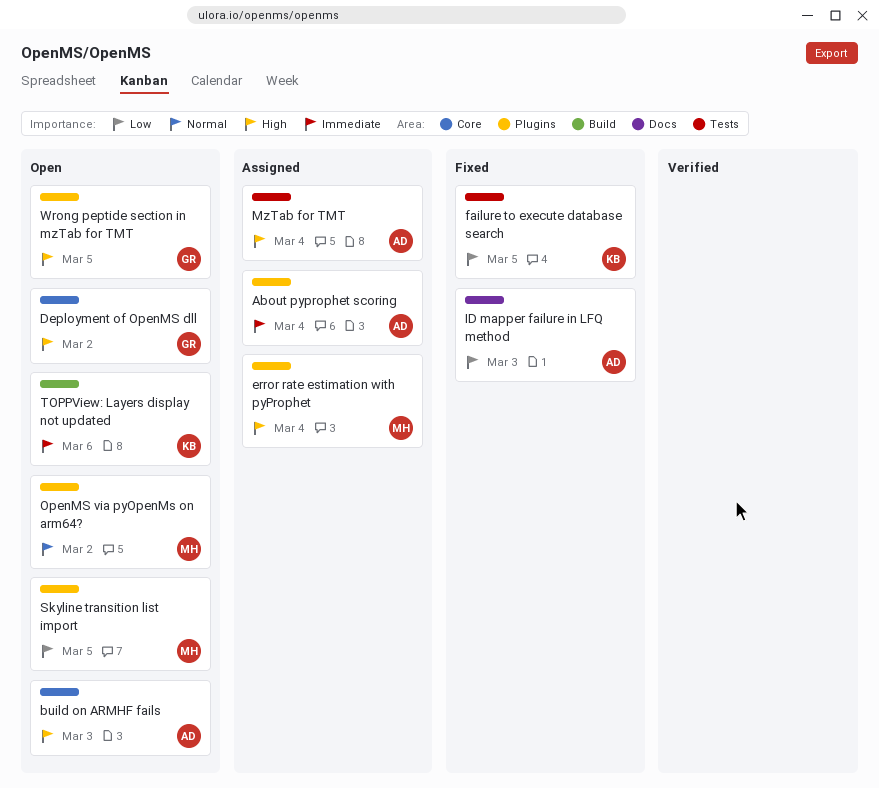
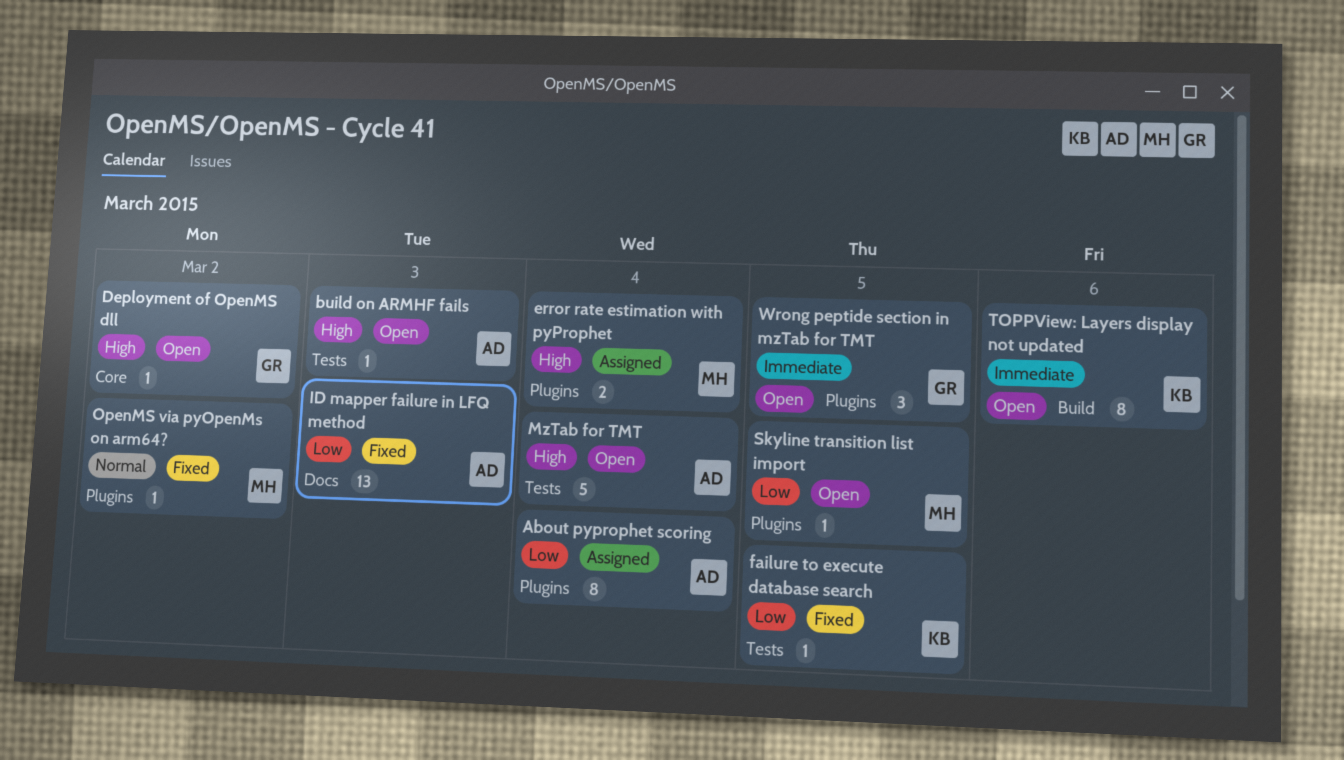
About pyprophet scoring, priority: Immediate -> Low
build on ARMHF fails, label: Core -> Tests
MzTab for TMT, status: Assigned -> Open
OpenMS via pyOpenMs on arm64?, status: Open -> Fixed
Wrong peptide section in mzTab for TMT, priority: High -> Immediate

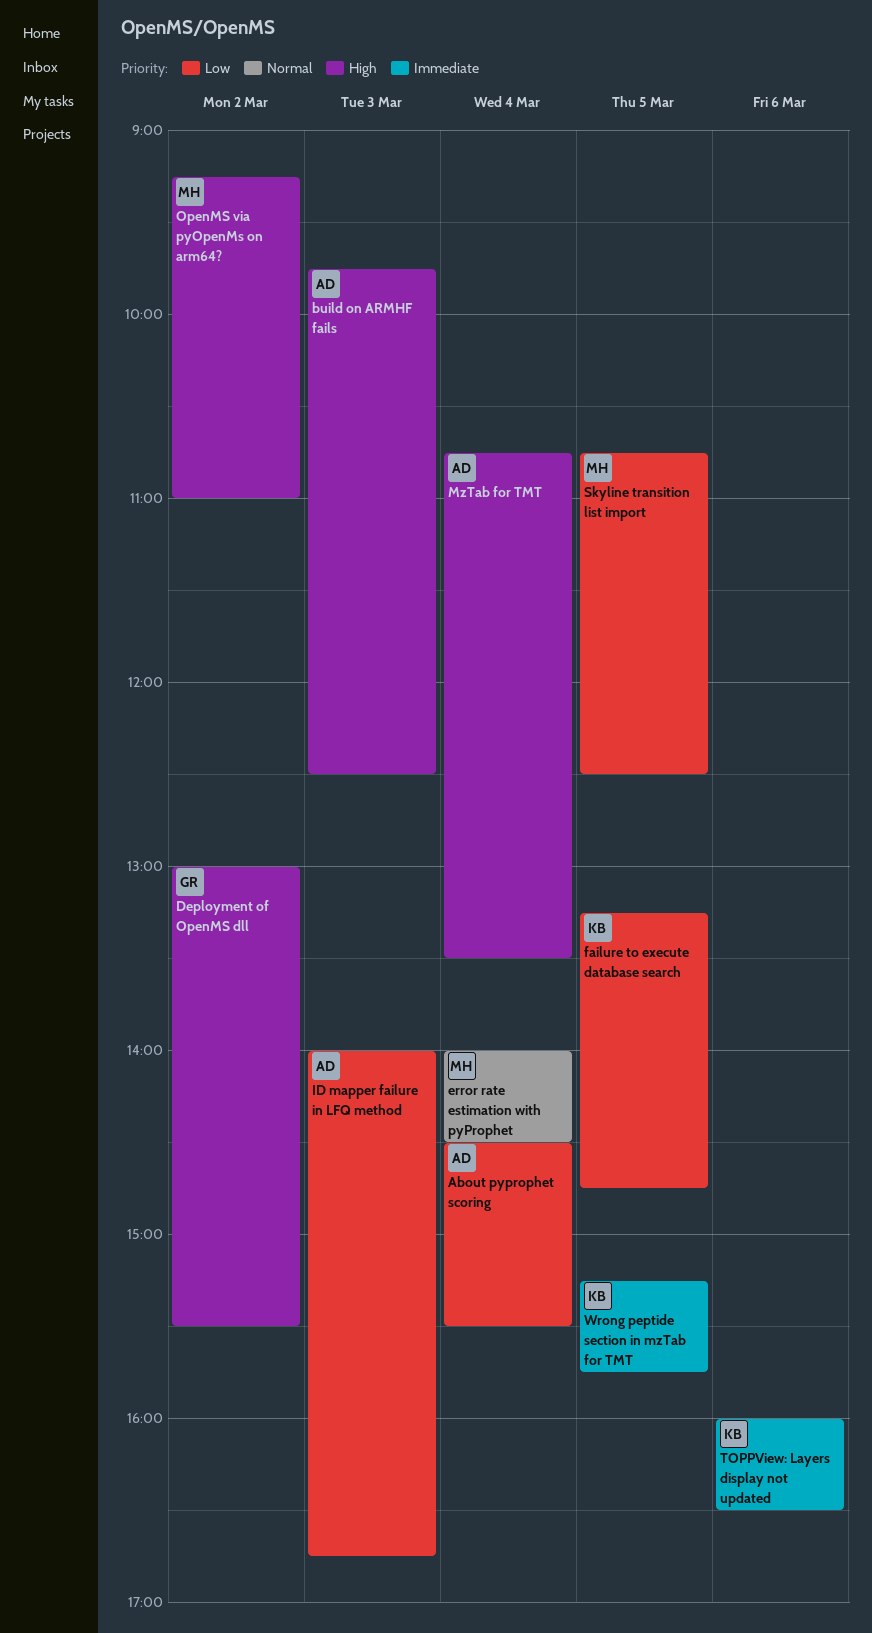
error rate estimation with pyProphet, priority: High -> Normal
OpenMS via pyOpenMs on arm64?, priority: Normal -> High
Wrong peptide section in mzTab for TMT, owner: GR -> KB

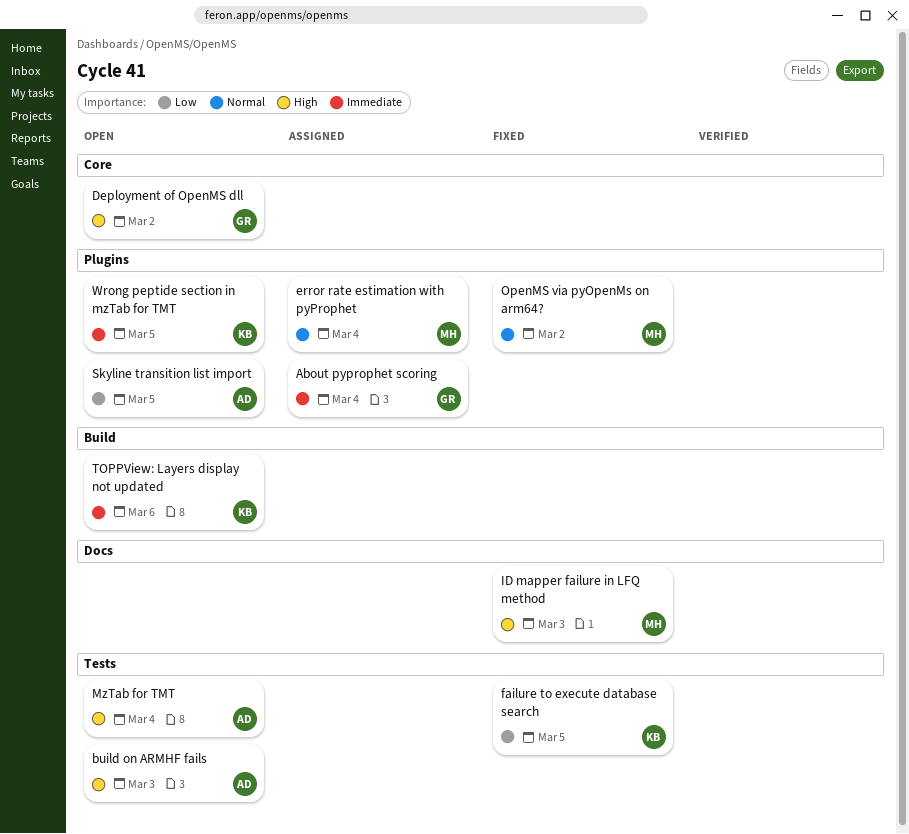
About pyprophet scoring, owner: AD -> GR
About pyprophet scoring, priority: Low -> Immediate
ID mapper failure in LFQ method, owner: AD -> MH
ID mapper failure in LFQ method, priority: Low -> High
OpenMS via pyOpenMs on arm64?, priority: High -> Normal
Skyline transition list import, owner: MH -> AD

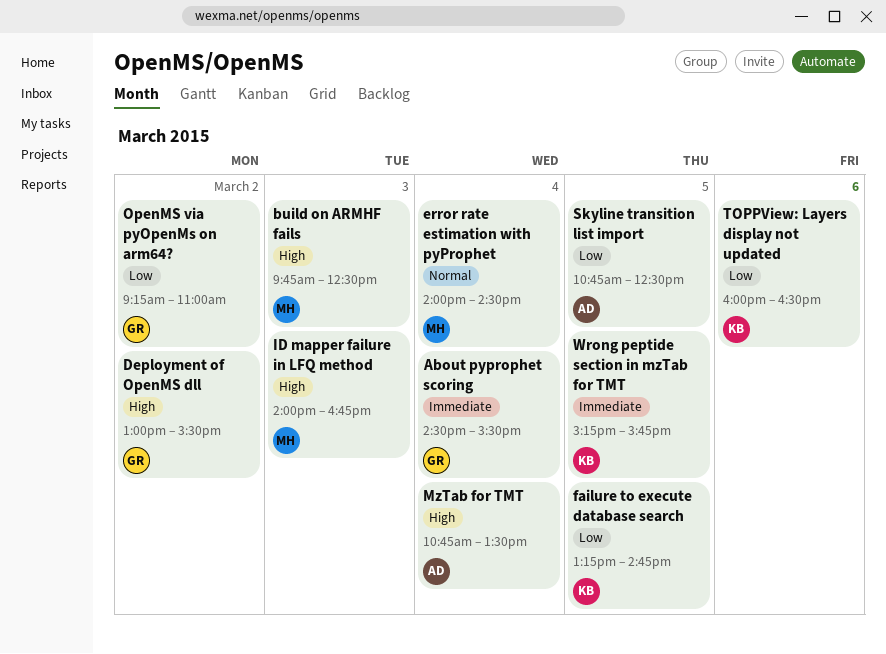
build on ARMHF fails, owner: AD -> MH
OpenMS via pyOpenMs on arm64?, owner: MH -> GR
OpenMS via pyOpenMs on arm64?, priority: Normal -> Low
TOPPView: Layers display not updated, priority: Immediate -> Low

